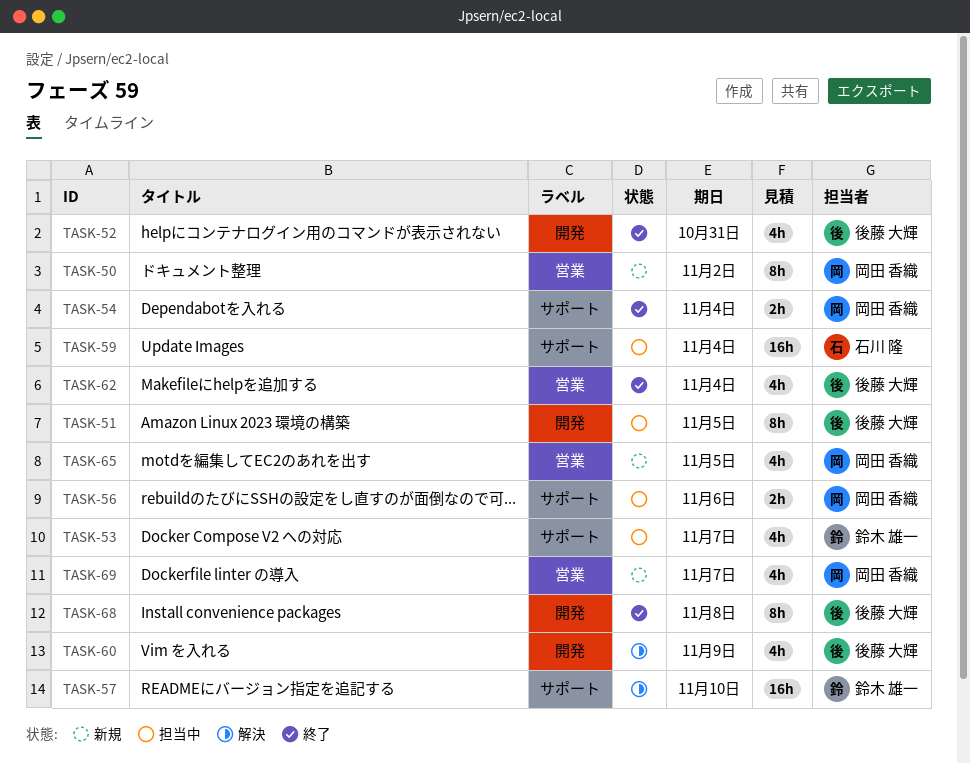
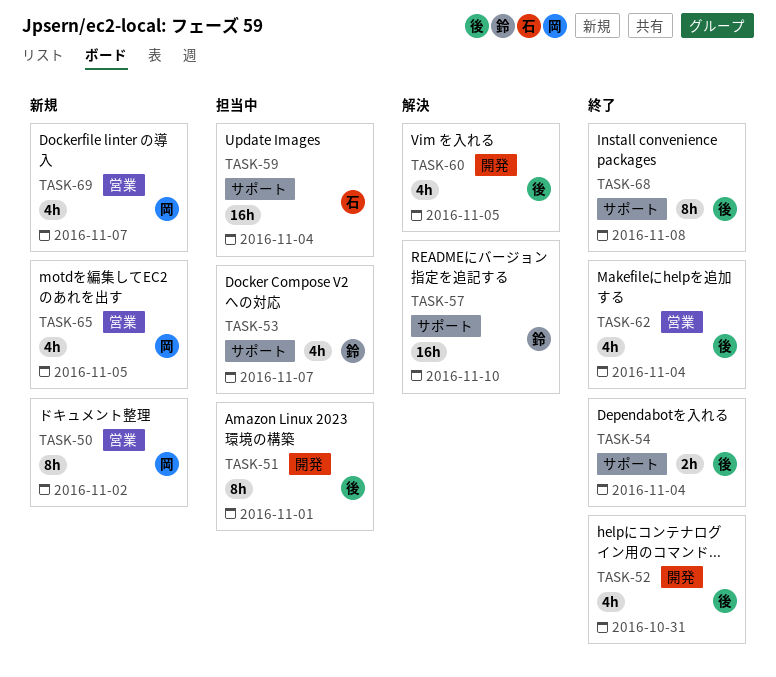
TASK-51, due: Nov 5 -> Nov 1
TASK-54, owner: 岡田 香織 -> 後藤 大輝
TASK-56: present -> none
TASK-60, due: Nov 9 -> Nov 5
TASK-68, label: 開発 -> サポート

